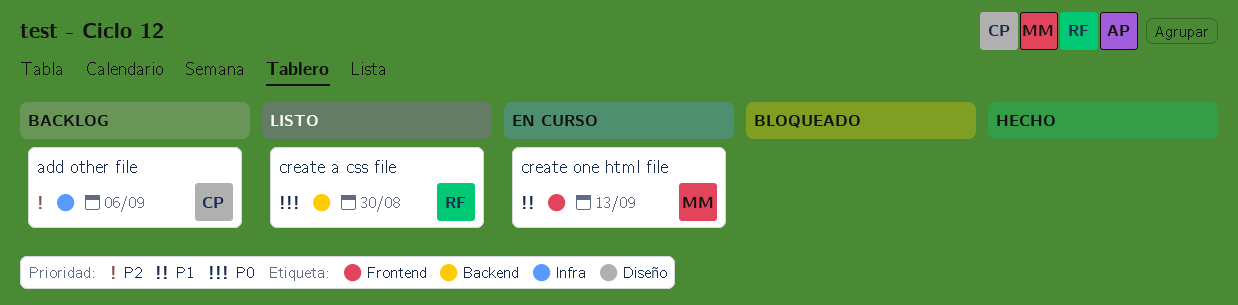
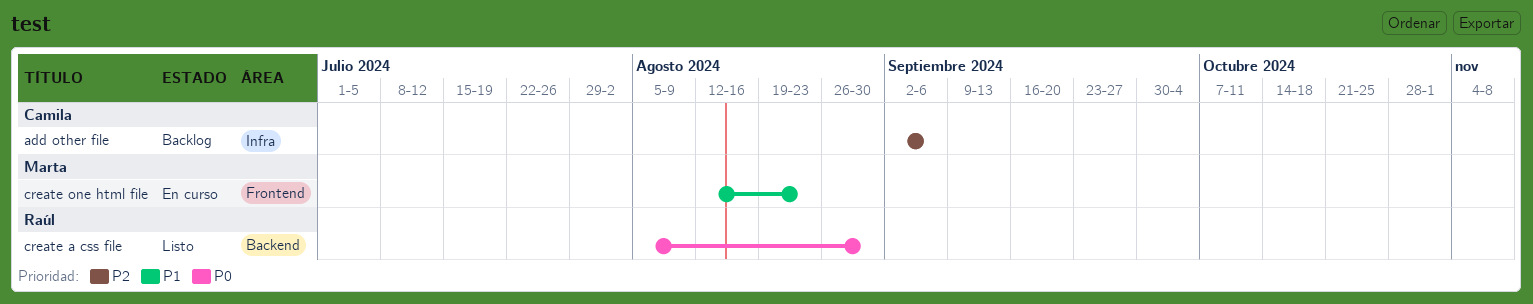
create one html file, due: Sep 13 -> Aug 23

